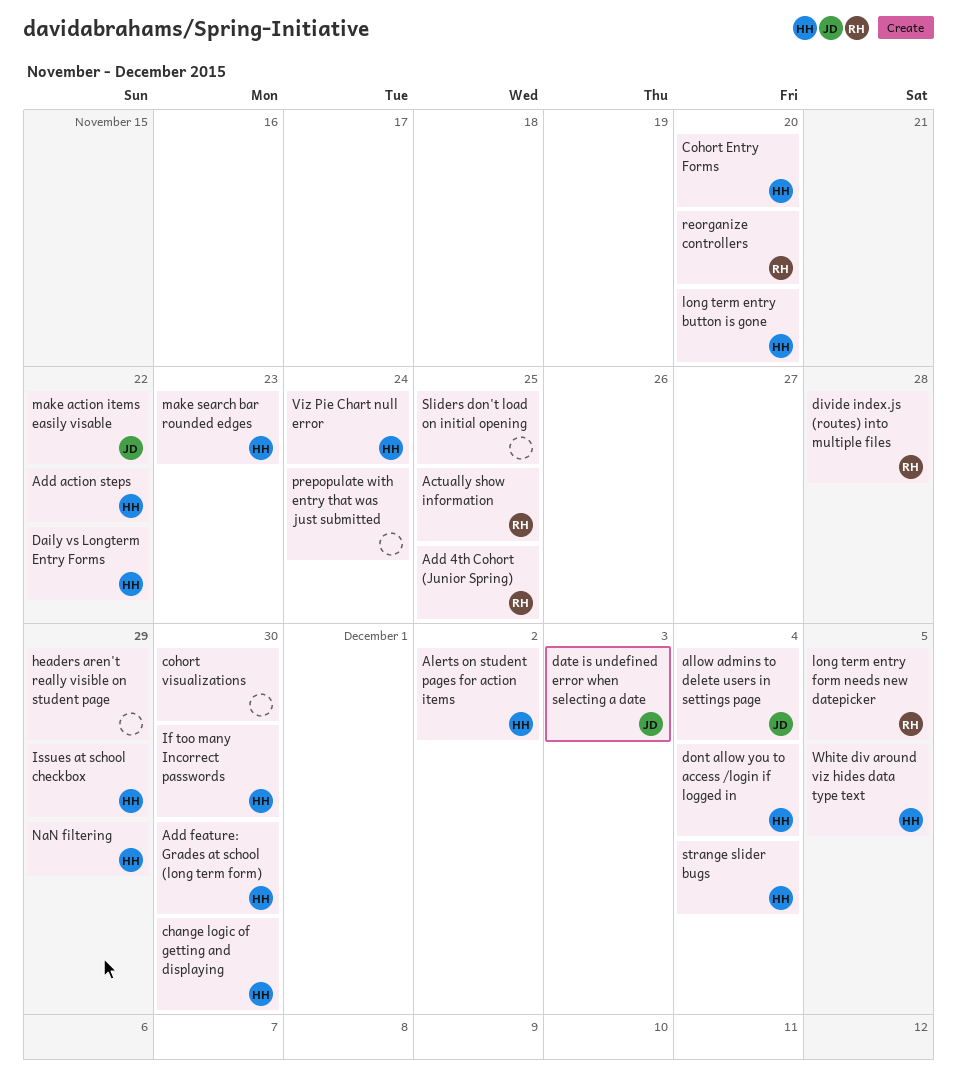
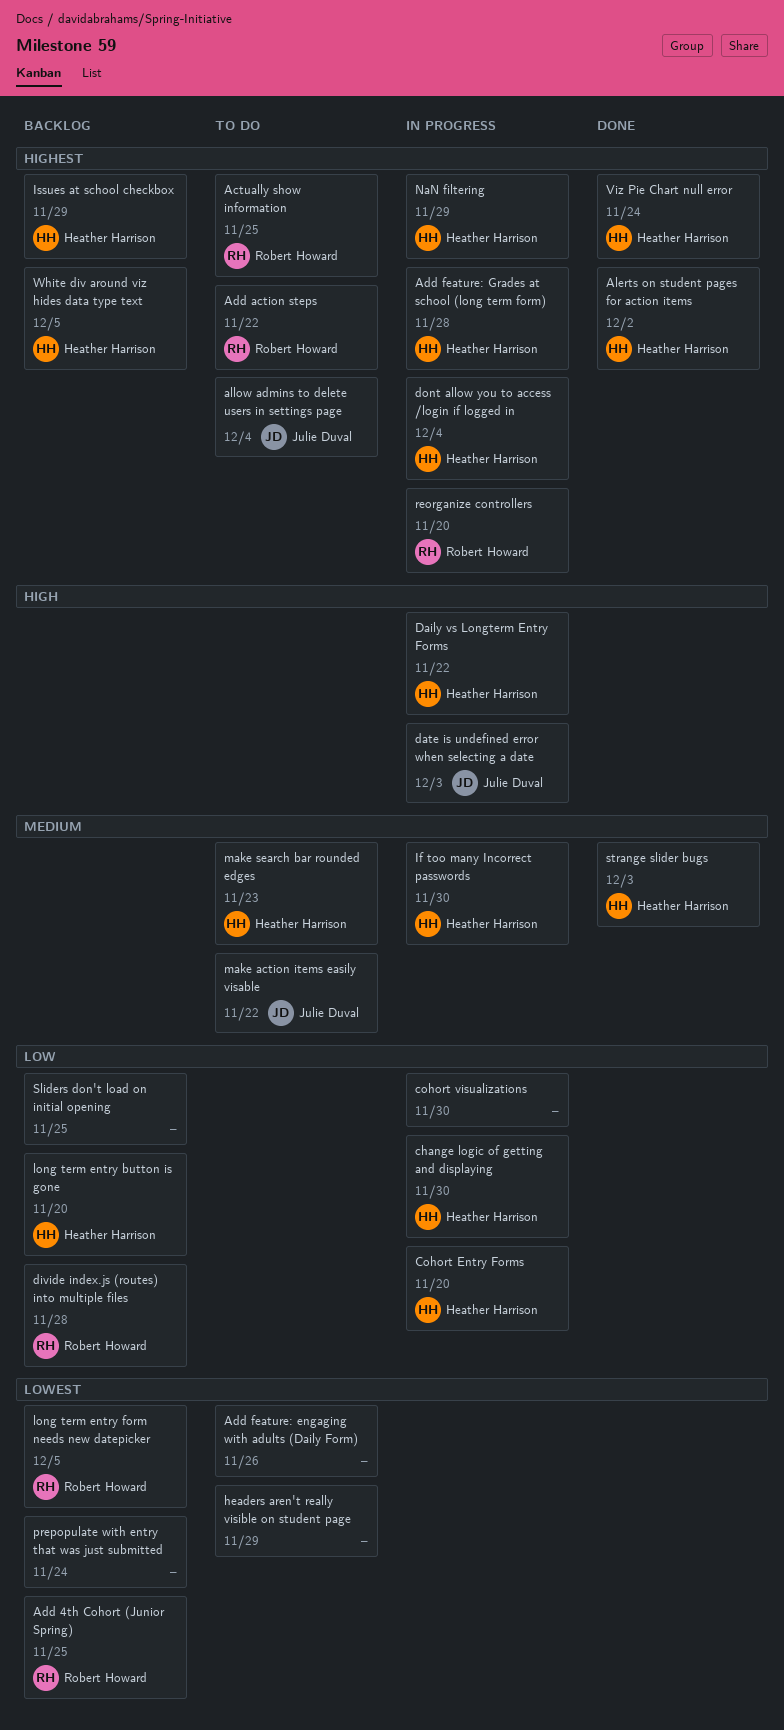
Add action steps, owner: Heather Harrison -> Robert Howard
Add feature: engaging with adults (Daily Form): none -> present
Add feature: Grades at school (long term form), due: Nov 30 -> Nov 28
strange slider bugs, due: Dec 4 -> Dec 3

